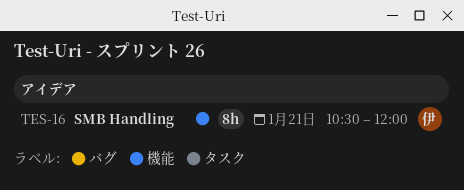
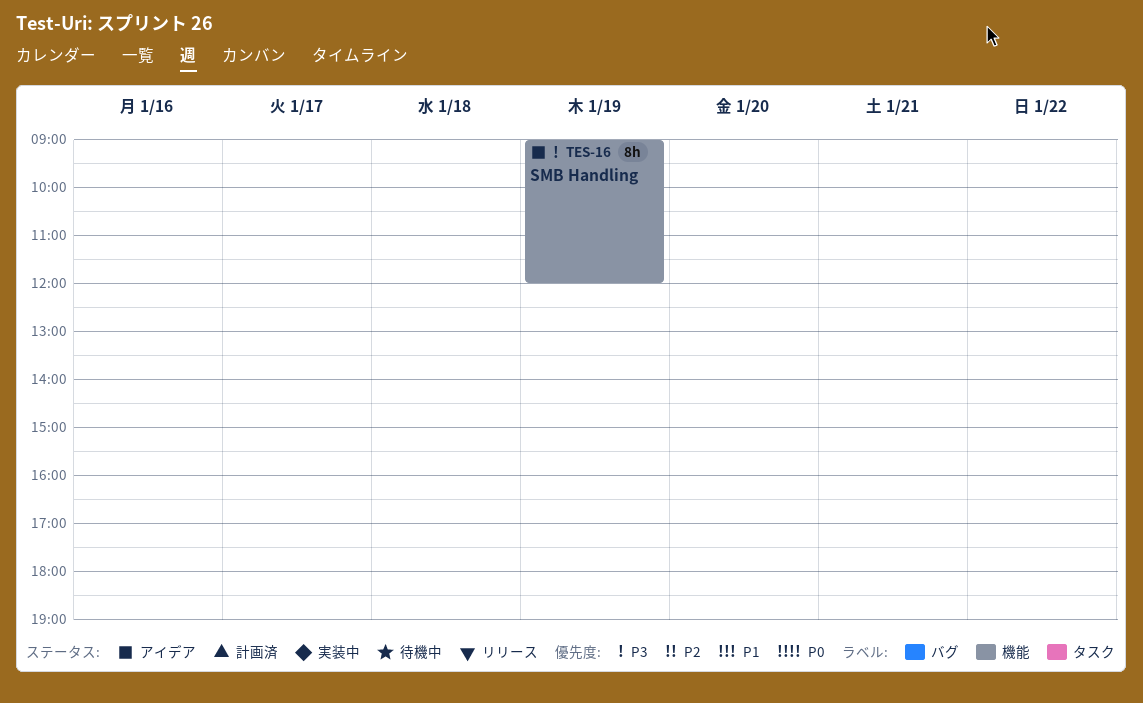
TES-16, day: Jan 21 -> Jan 19
TES-16, begins: 10:30 -> 09:00

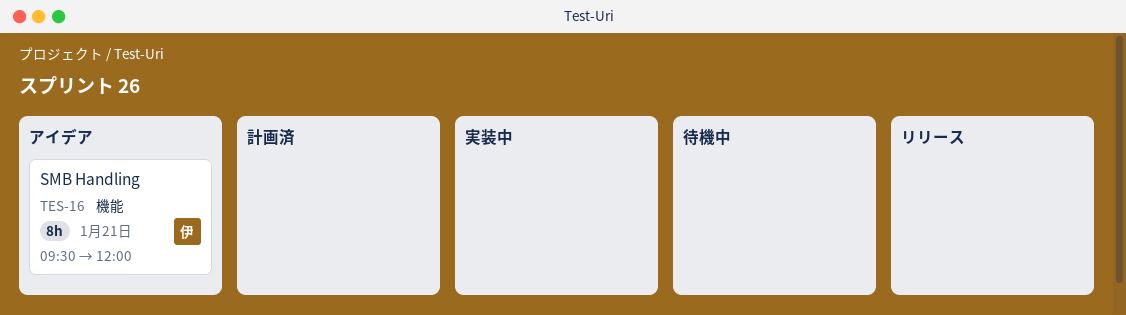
TES-16, day: Jan 19 -> Jan 21
TES-16, begins: 09:00 -> 09:30

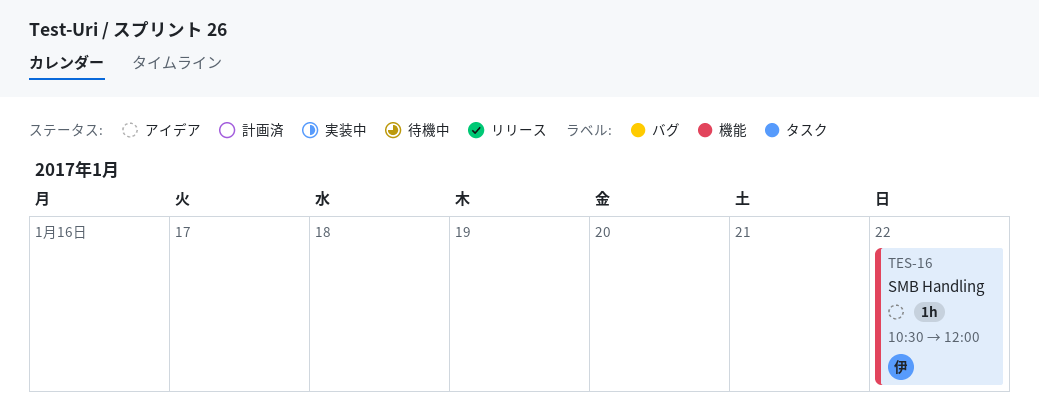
TES-16, estimate: 8h -> 1h
TES-16, day: Jan 21 -> Jan 22
TES-16, begins: 09:30 -> 10:30

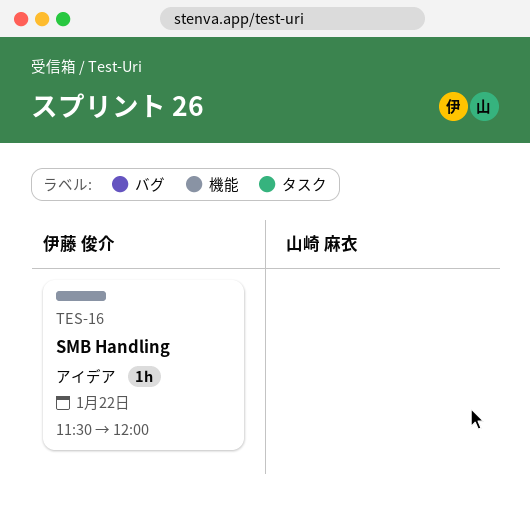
TES-16, begins: 10:30 -> 11:30

